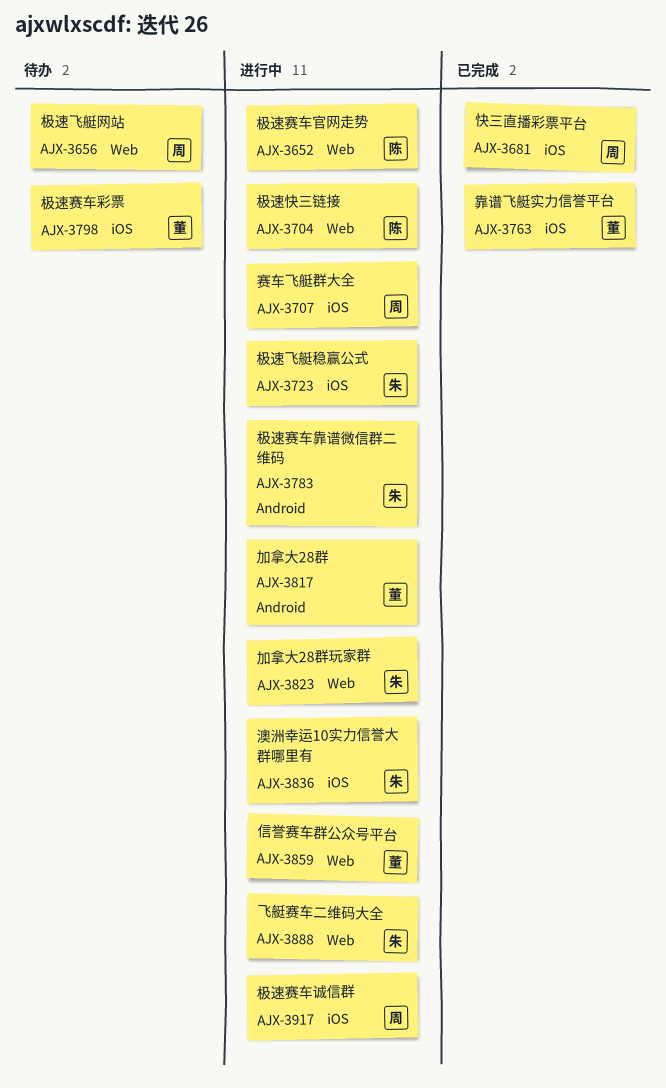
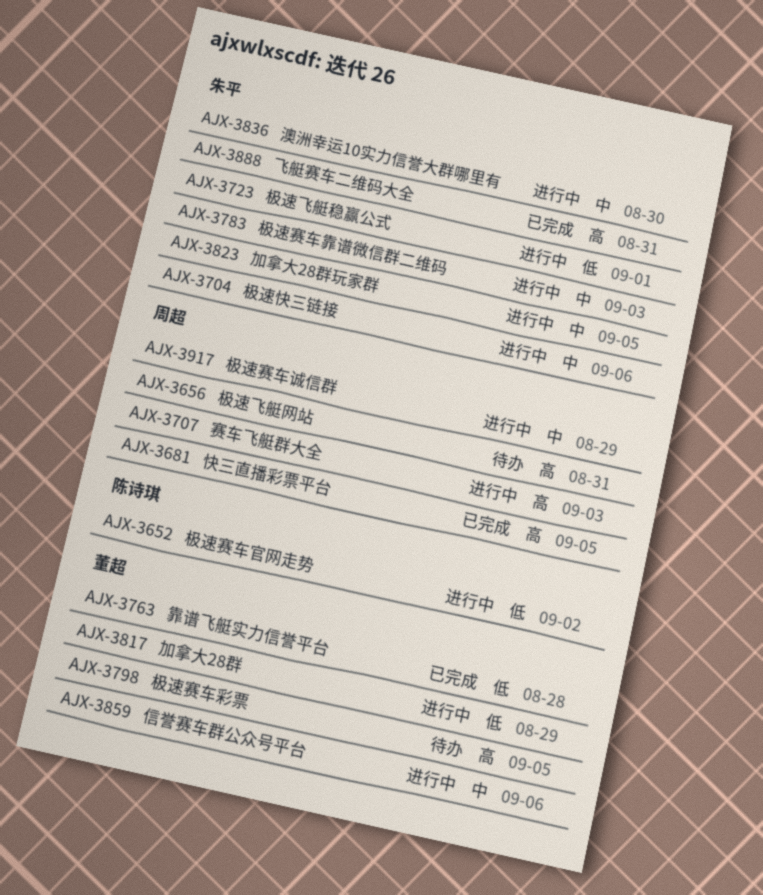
AJX-3704, owner: 陈诗琪 -> 朱平
AJX-3888, status: 进行中 -> 已完成

